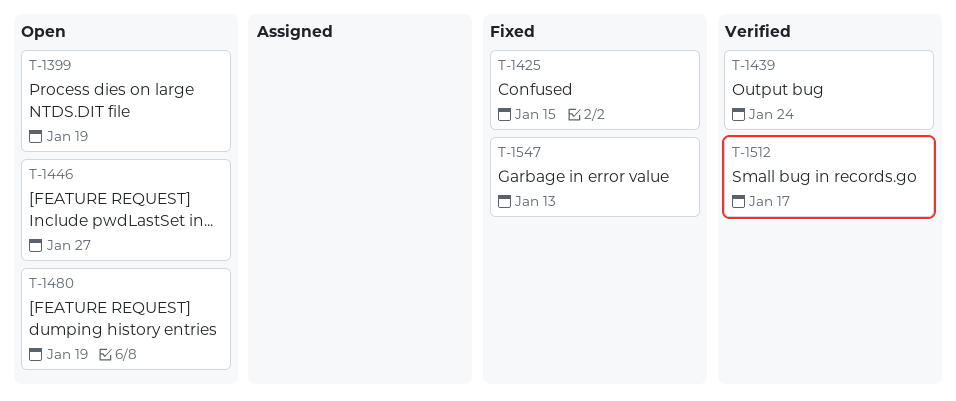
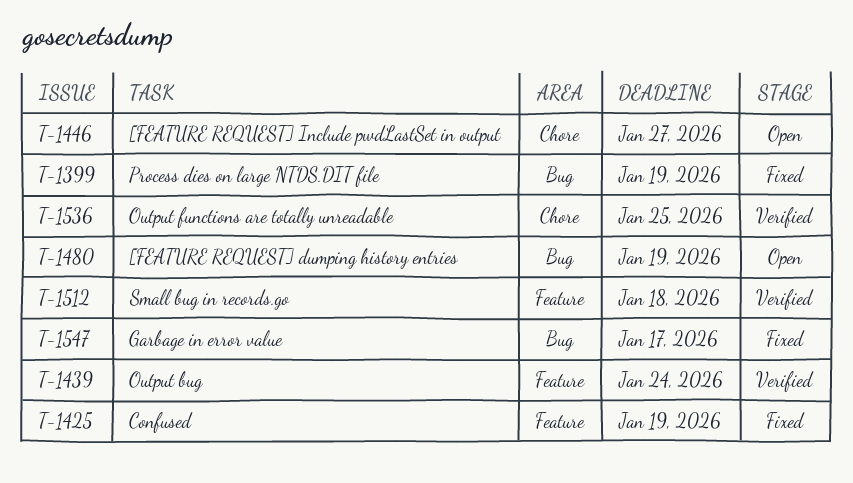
T-1399, status: Open -> Fixed
T-1425, due: Jan 15 -> Jan 19
T-1512, due: Jan 17 -> Jan 18
T-1536: none -> present
T-1547, due: Jan 13 -> Jan 17

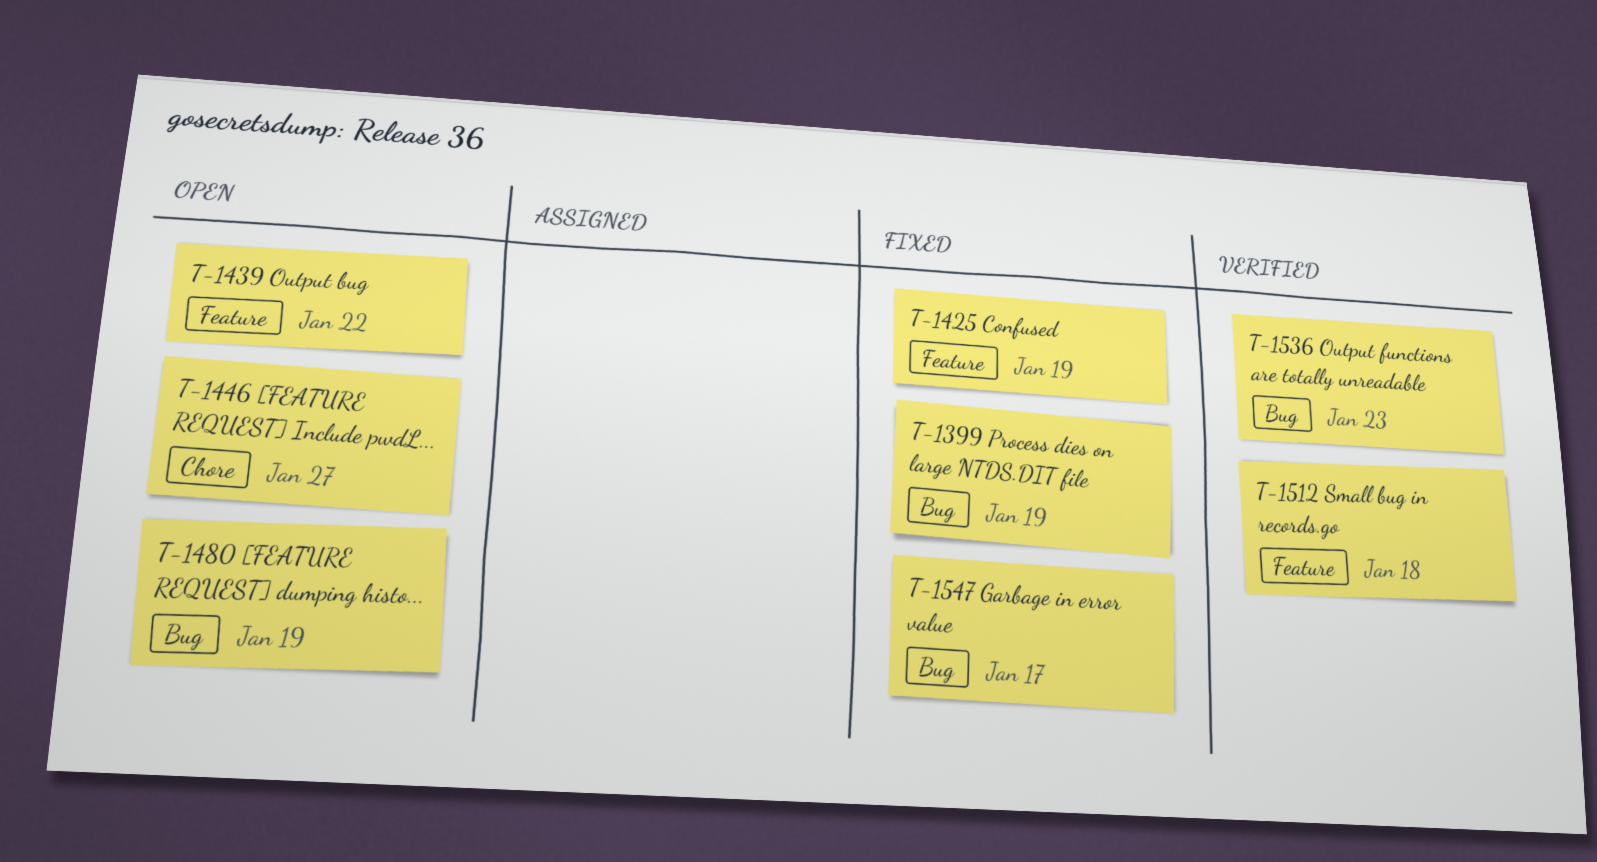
T-1439, status: Verified -> Open
T-1439, due: Jan 24 -> Jan 22
T-1536, label: Chore -> Bug
T-1536, due: Jan 25 -> Jan 23

